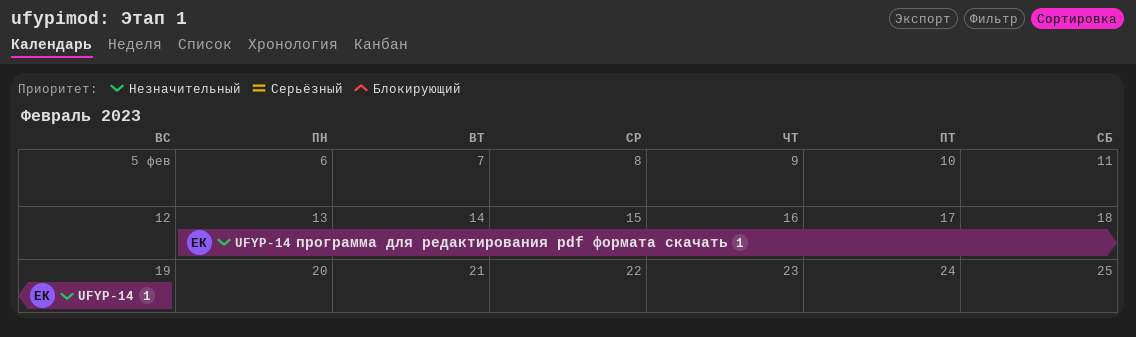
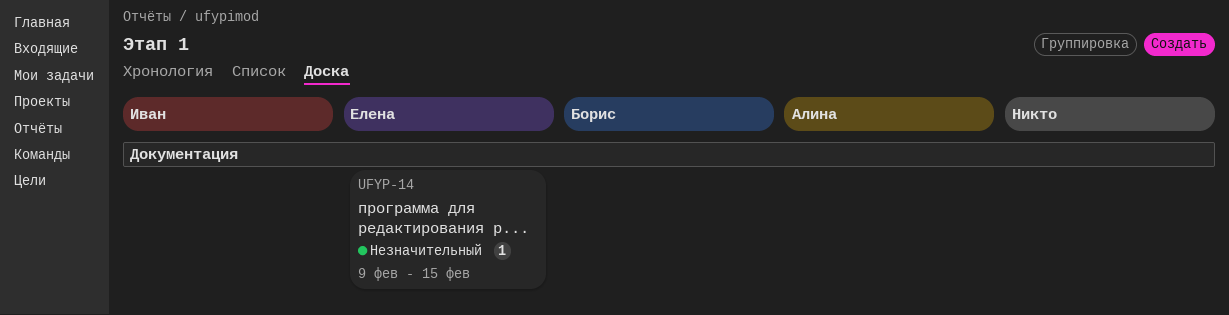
UFYP-14, start: Feb 13 -> Feb 9
UFYP-14, due: Feb 19 -> Feb 15

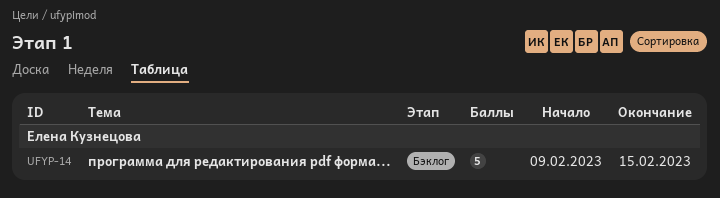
UFYP-14, estimate: 1 -> 5

